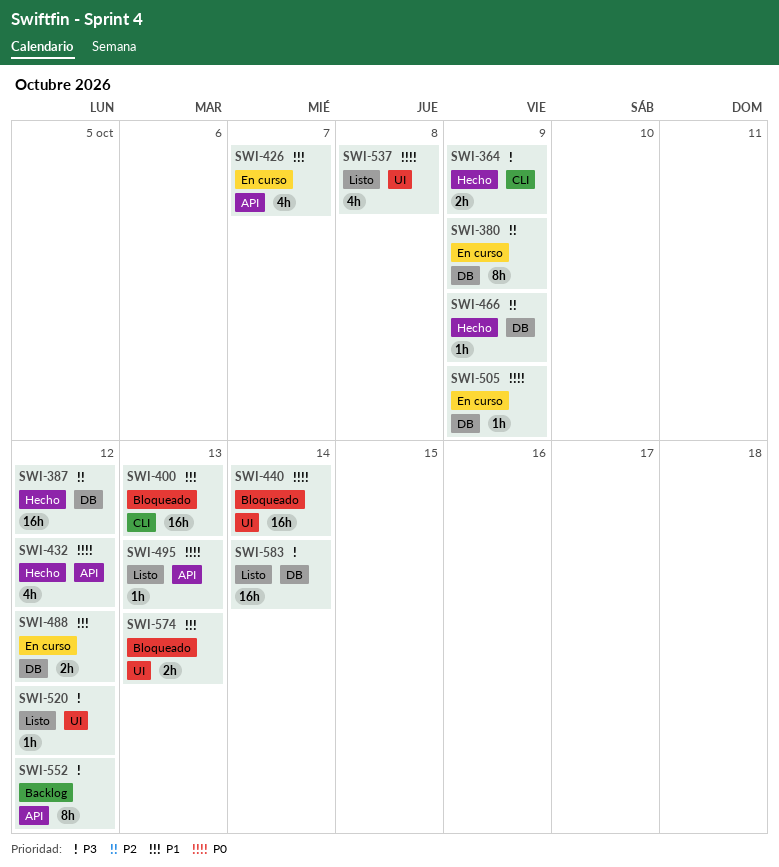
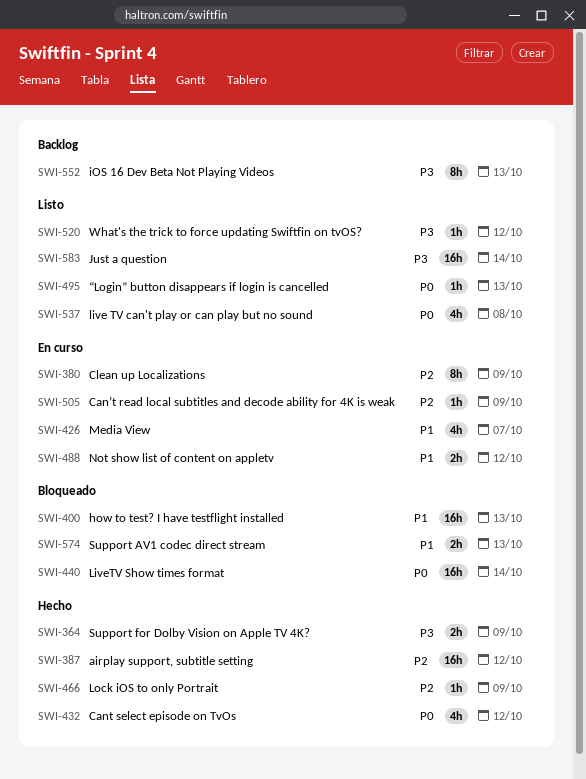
SWI-505, priority: P0 -> P2
SWI-552, due: Oct 12 -> Oct 13

